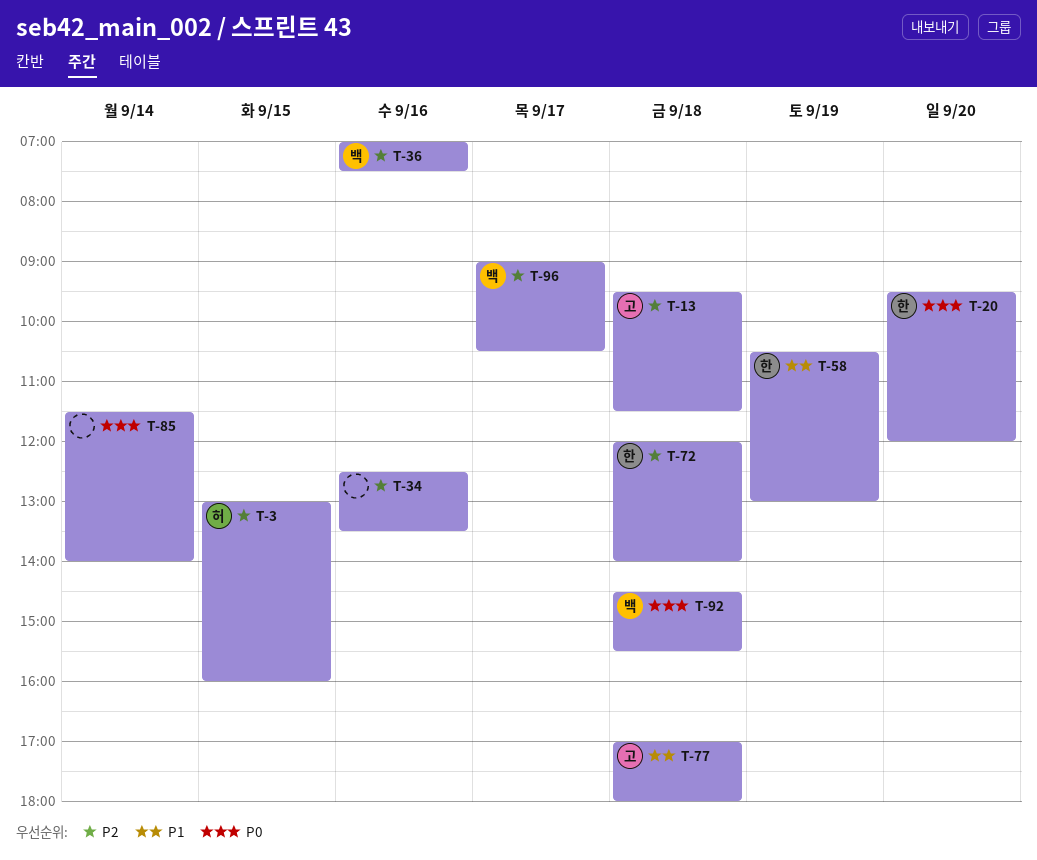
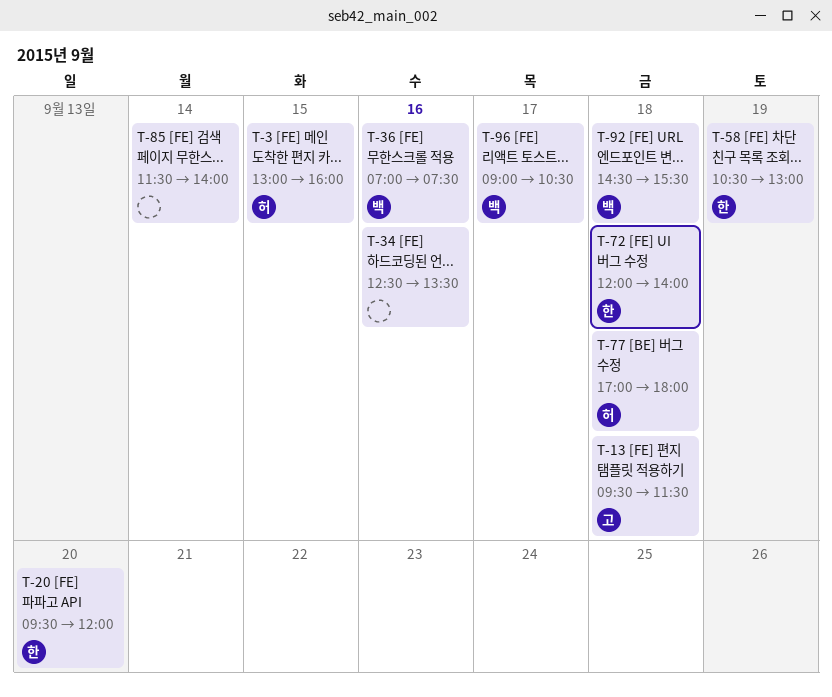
T-77, owner: 고 -> 허

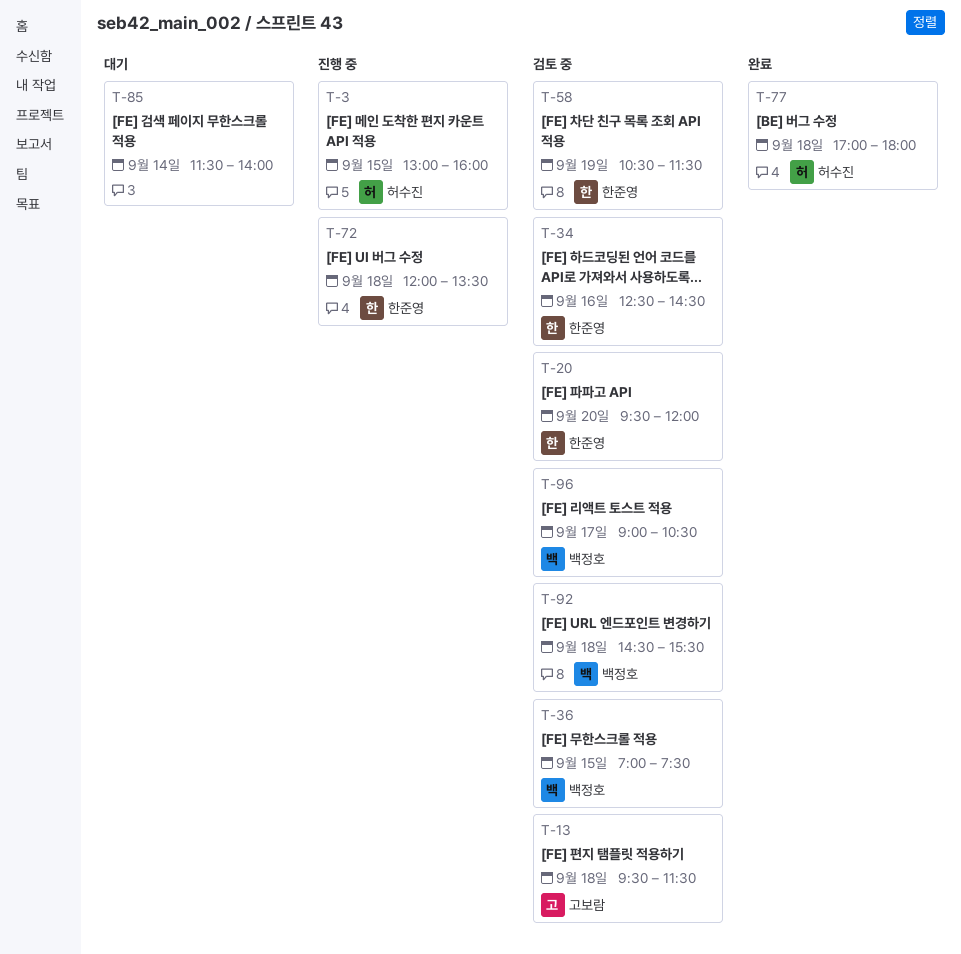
T-34, owner: none -> 한준영
T-34, ends: 13:30 -> 14:30
T-36, day: Sep 16 -> Sep 15
T-58, ends: 13:00 -> 11:30
T-72, ends: 14:00 -> 13:30

